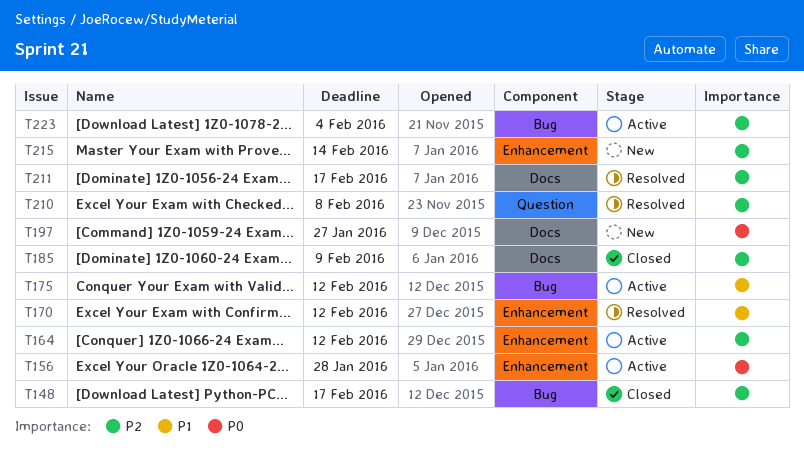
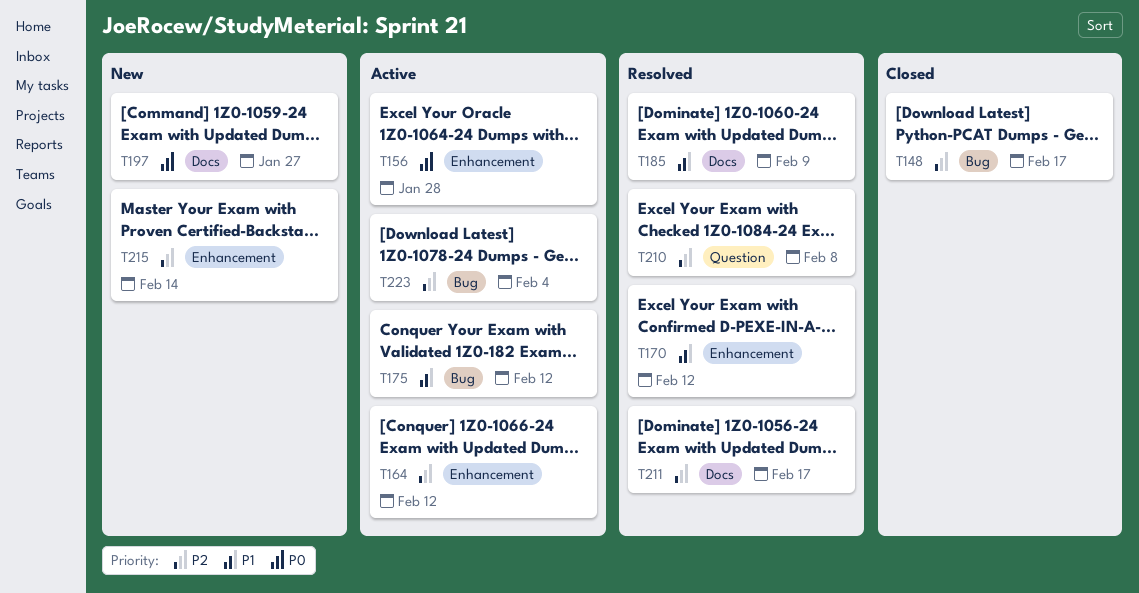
T185, status: Closed -> Resolved
T185, priority: P2 -> P1

